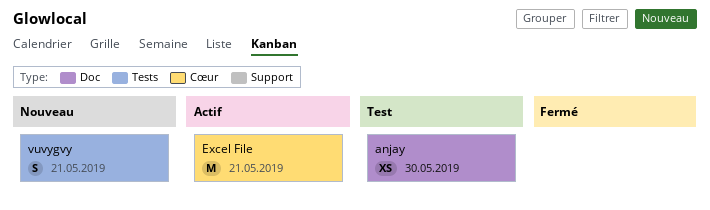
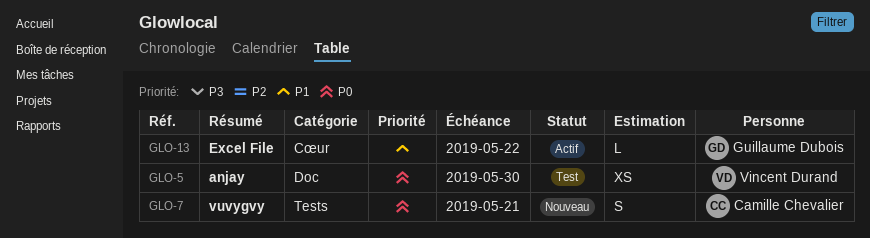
Excel File, estimate: M -> L
Excel File, due: May 21 -> May 22

